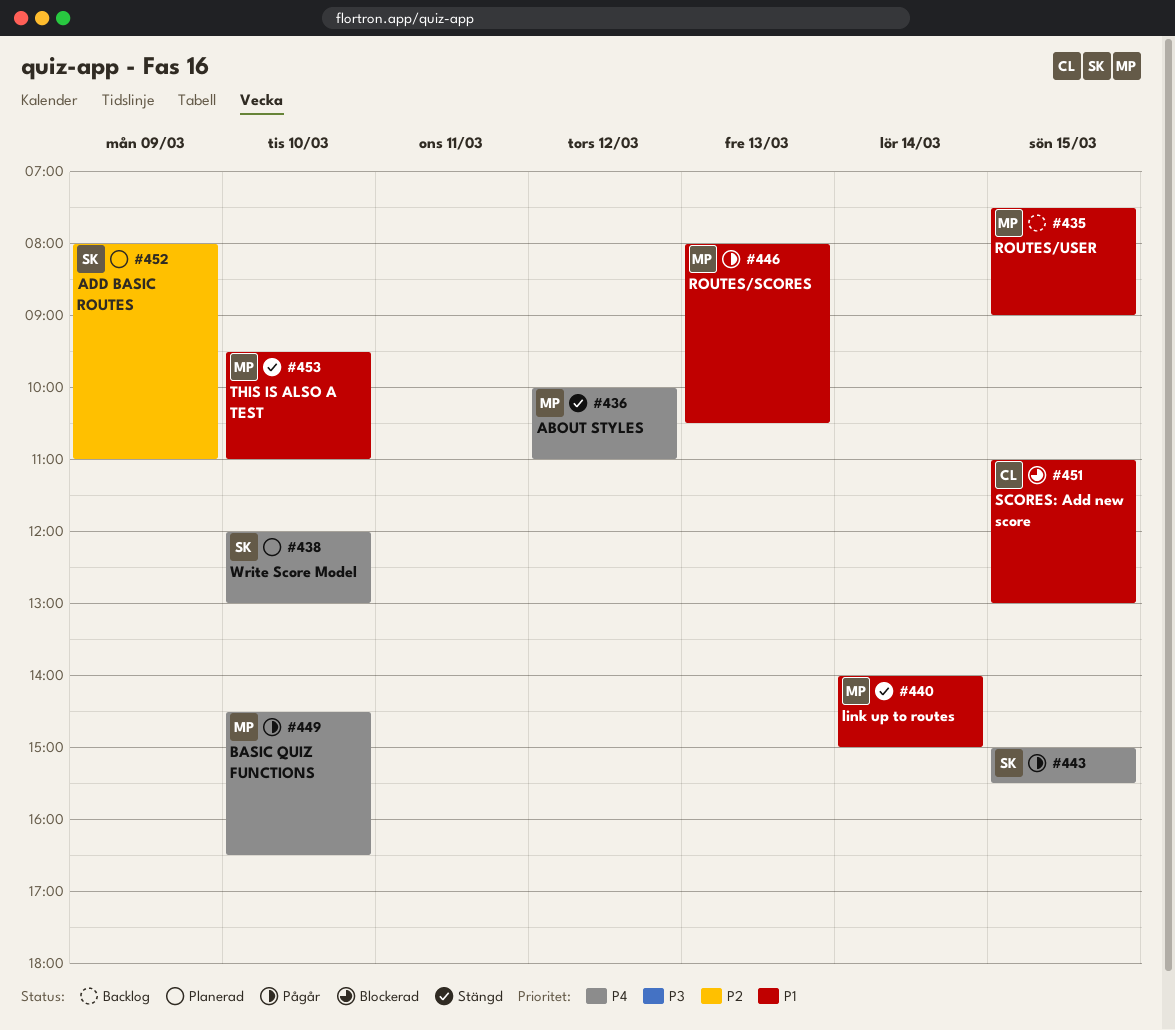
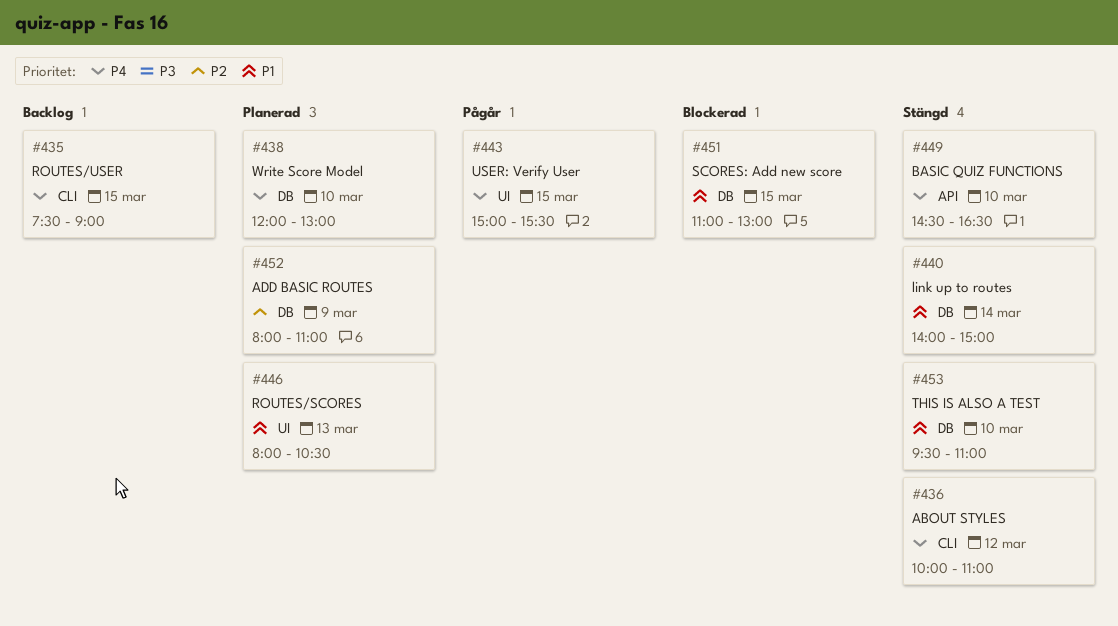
#435, priority: P1 -> P4
#446, status: Pågår -> Planerad
#449, status: Pågår -> Stängd

